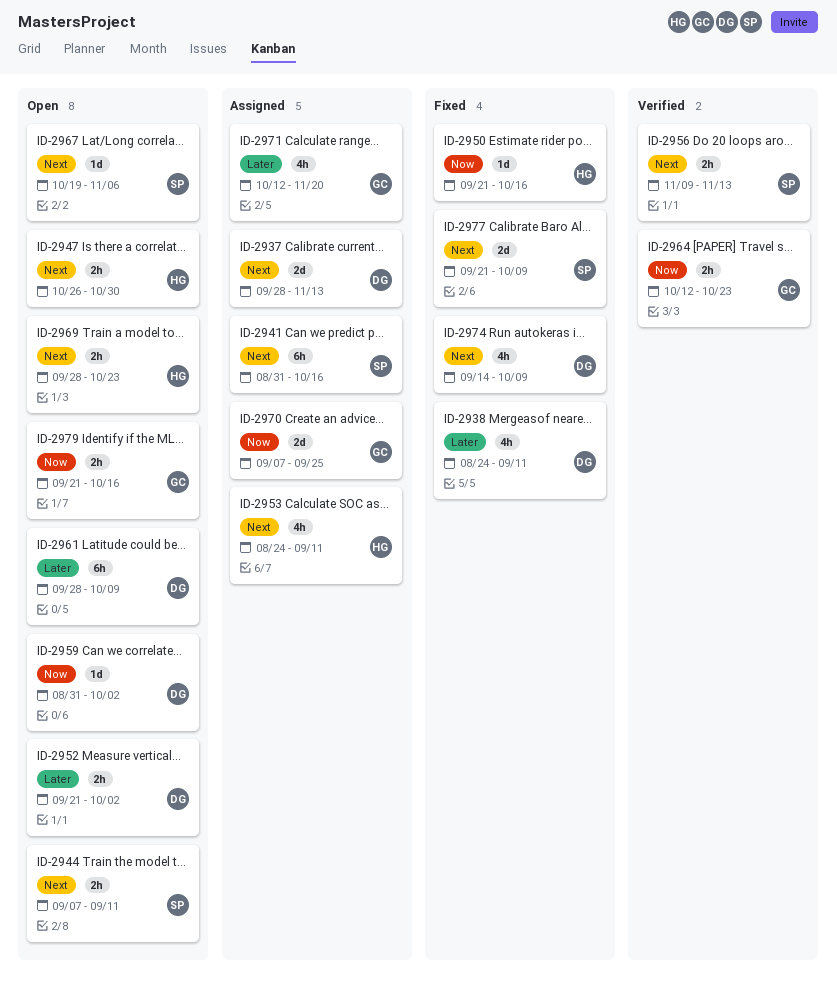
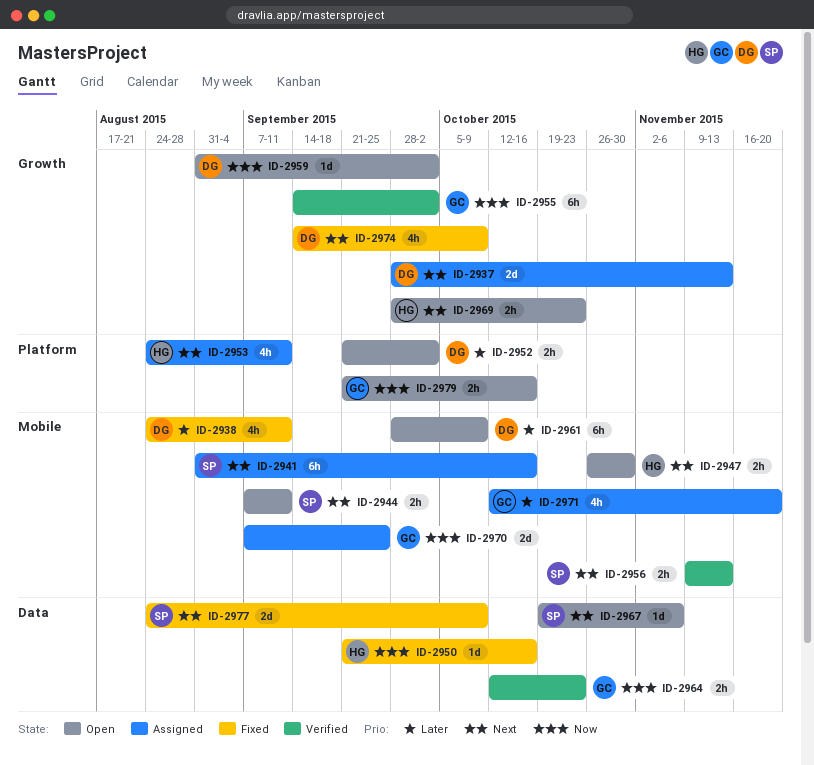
ID-2955: none -> present
ID-2977, start: Sep 21 -> Aug 24

